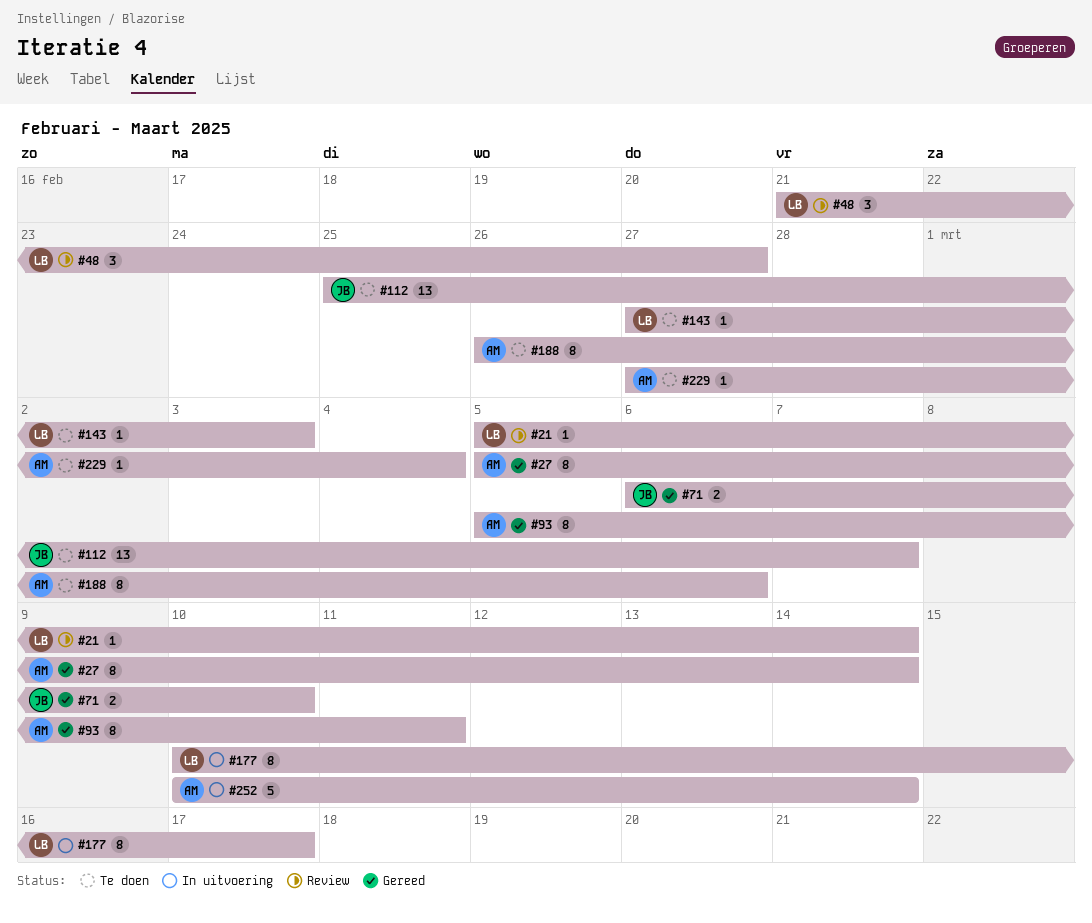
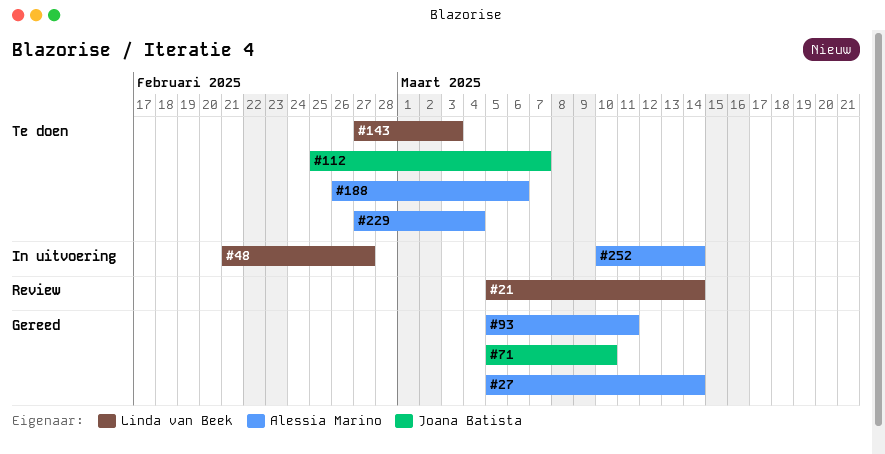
#48, status: Review -> In uitvoering
#71, start: Mar 6 -> Mar 5
#177: present -> none

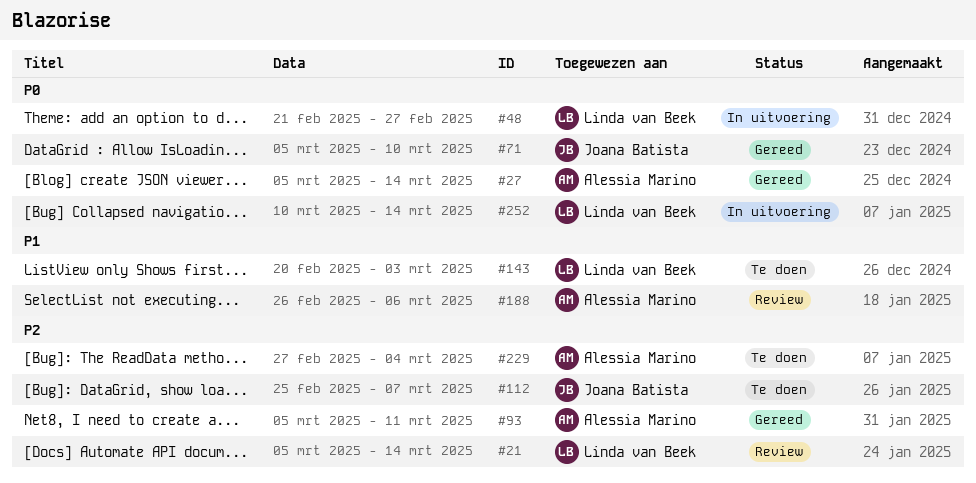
#143, start: Feb 27 -> Feb 20
#188, status: Te doen -> Review
#252, owner: Alessia Marino -> Linda van Beek

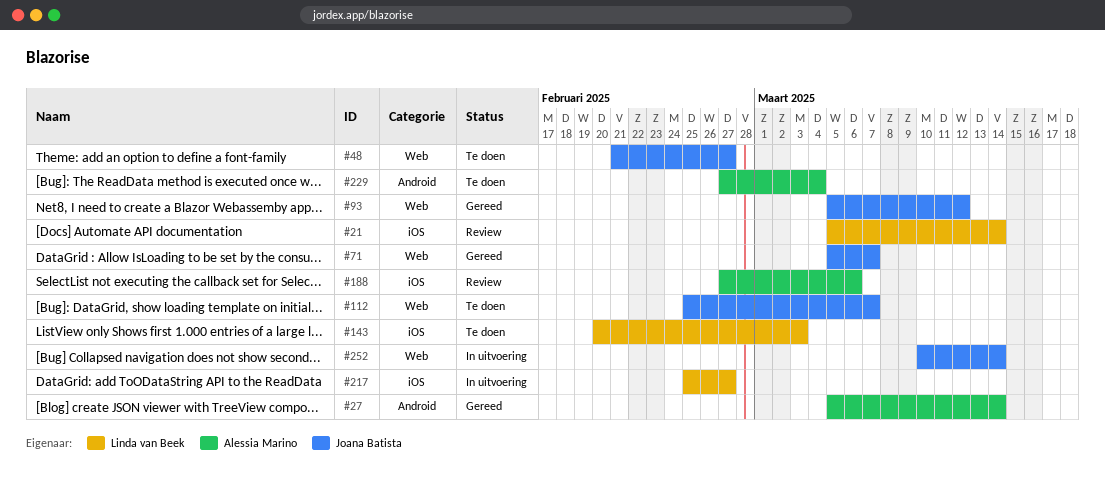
#48, status: In uitvoering -> Te doen
#48, owner: Linda van Beek -> Joana Batista
#71, due: Mar 10 -> Mar 7
#93, owner: Alessia Marino -> Joana Batista
#93, due: Mar 11 -> Mar 12
#188, start: Feb 26 -> Feb 27
#217: none -> present
#252, owner: Linda van Beek -> Joana Batista

